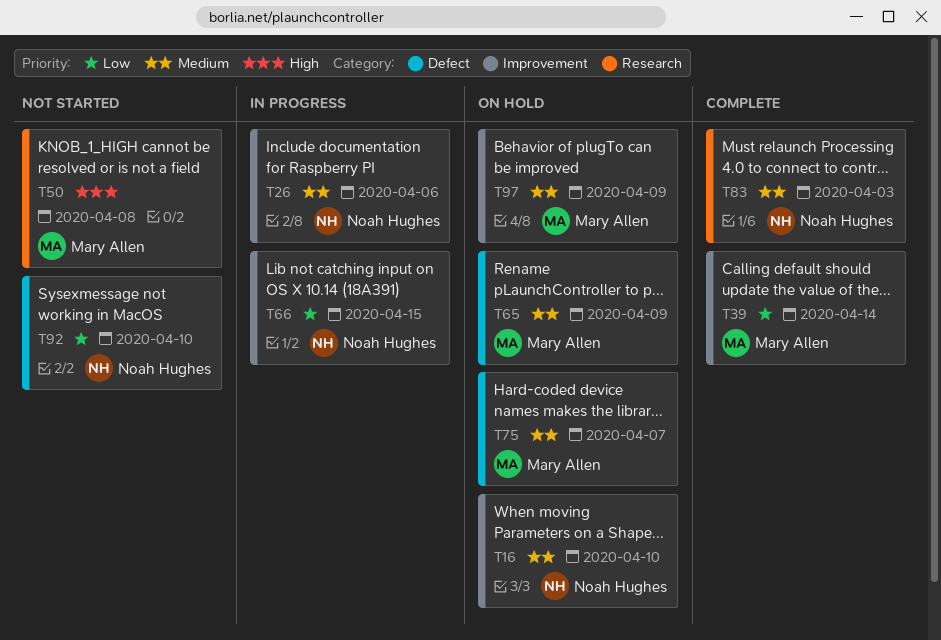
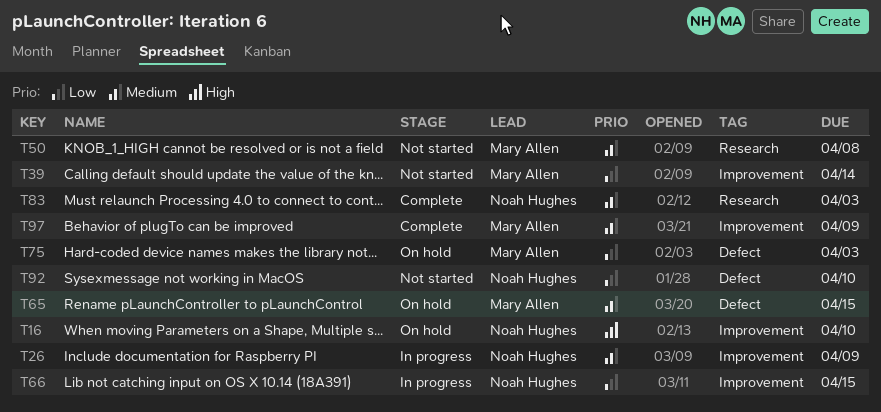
T16, priority: Medium -> High
T26, due: Apr 6 -> Apr 9
T39, status: Complete -> Not started
T50, priority: High -> Medium
T65, due: Apr 9 -> Apr 15
T75, priority: Medium -> Low
T75, due: Apr 7 -> Apr 3
T97, status: On hold -> Complete

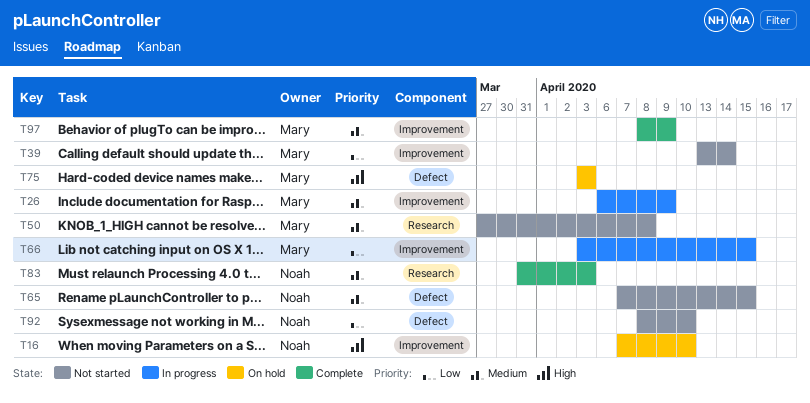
T26, owner: Noah Hughes -> Mary Allen
T65, status: On hold -> Not started
T65, owner: Mary Allen -> Noah Hughes
T66, owner: Noah Hughes -> Mary Allen
T75, priority: Low -> High

